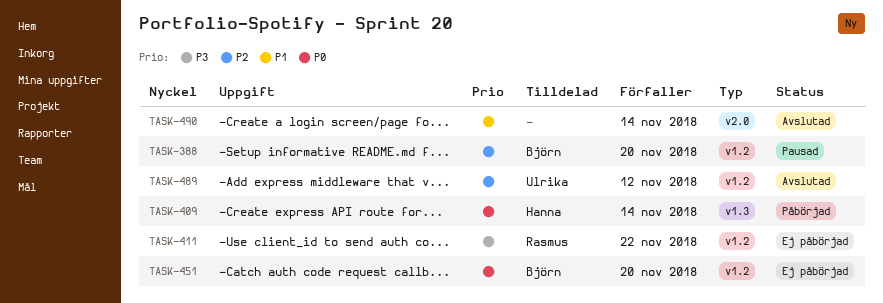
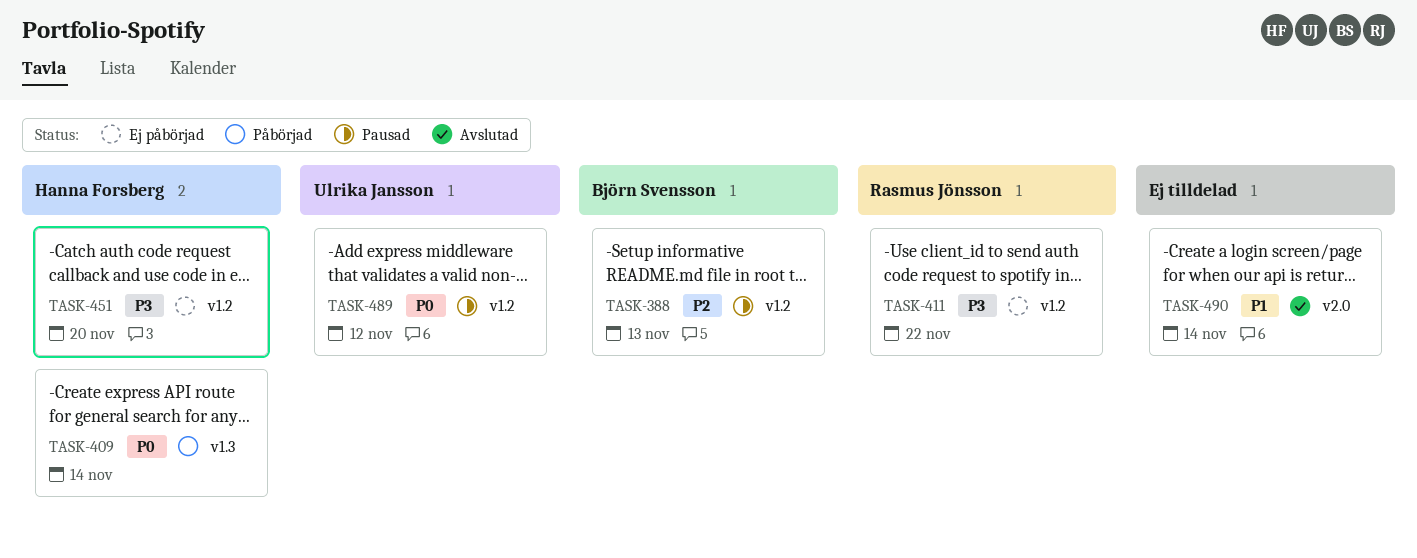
TASK-388, due: Nov 20 -> Nov 13
TASK-451, owner: Björn Svensson -> Hanna Forsberg
TASK-451, priority: P0 -> P3
TASK-489, status: Avslutad -> Pausad
TASK-489, priority: P2 -> P0

